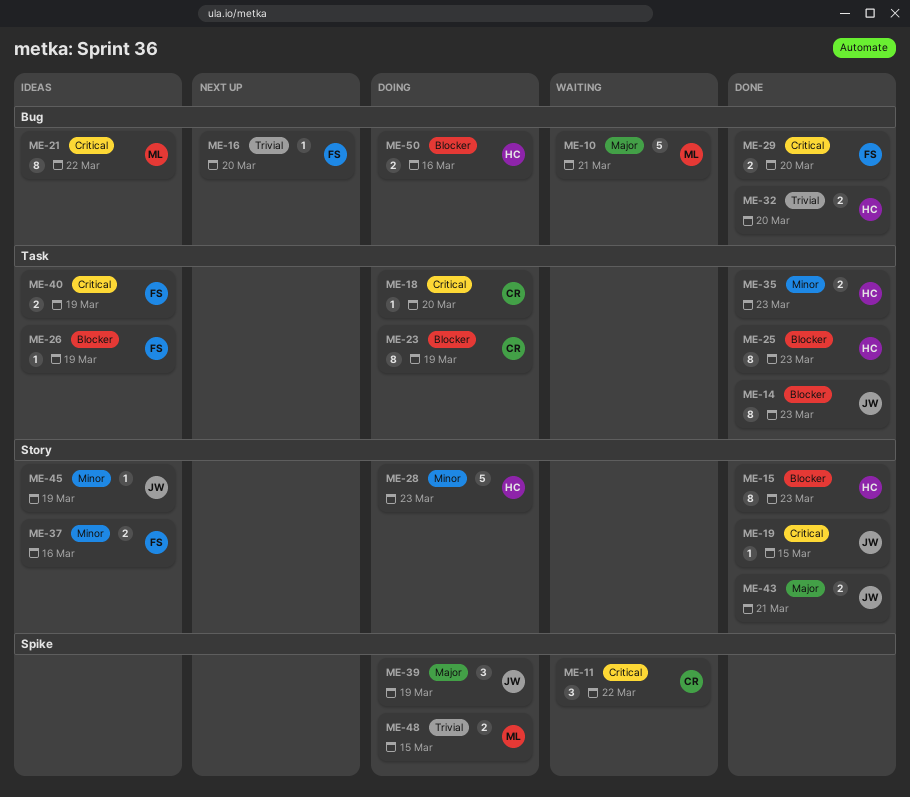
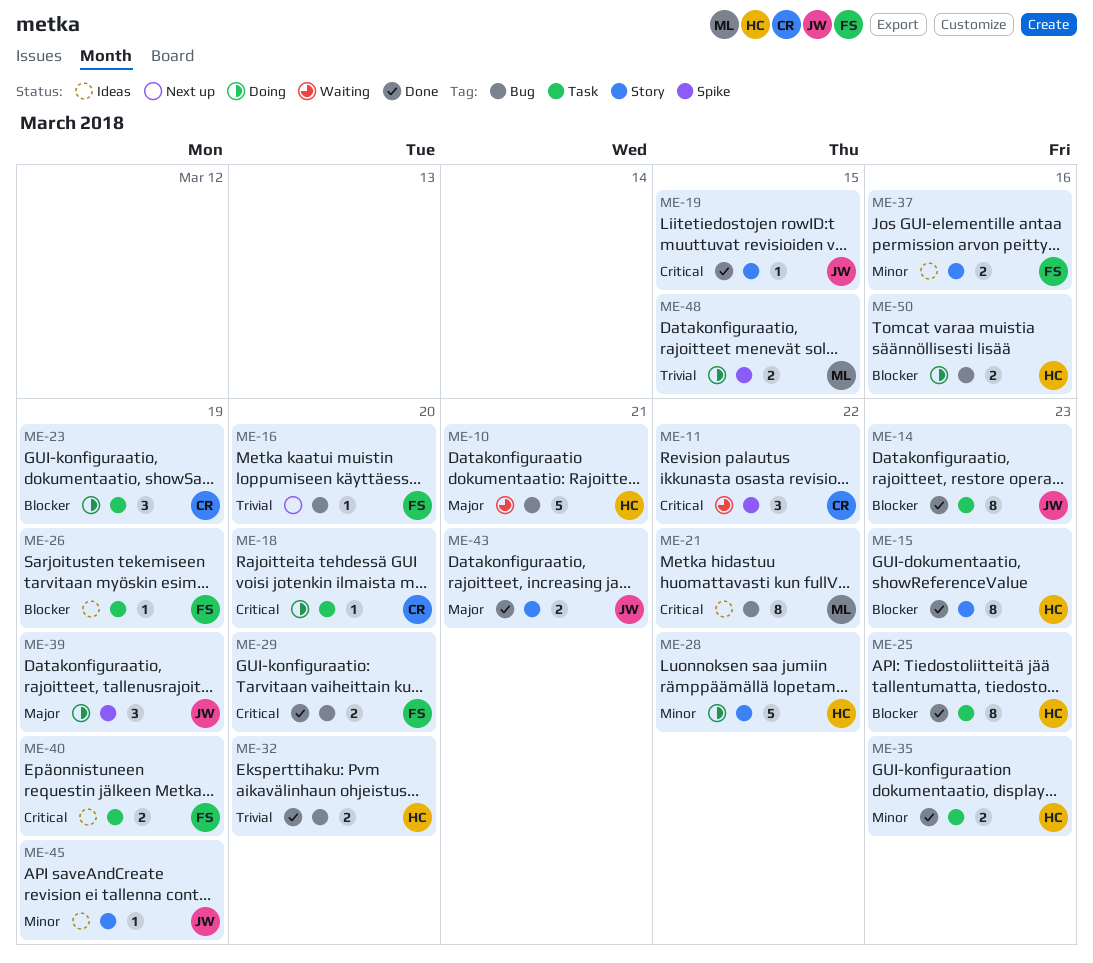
ME-10, owner: ML -> HC
ME-23, estimate: 8 -> 3
ME-28, due: Mar 23 -> Mar 22

